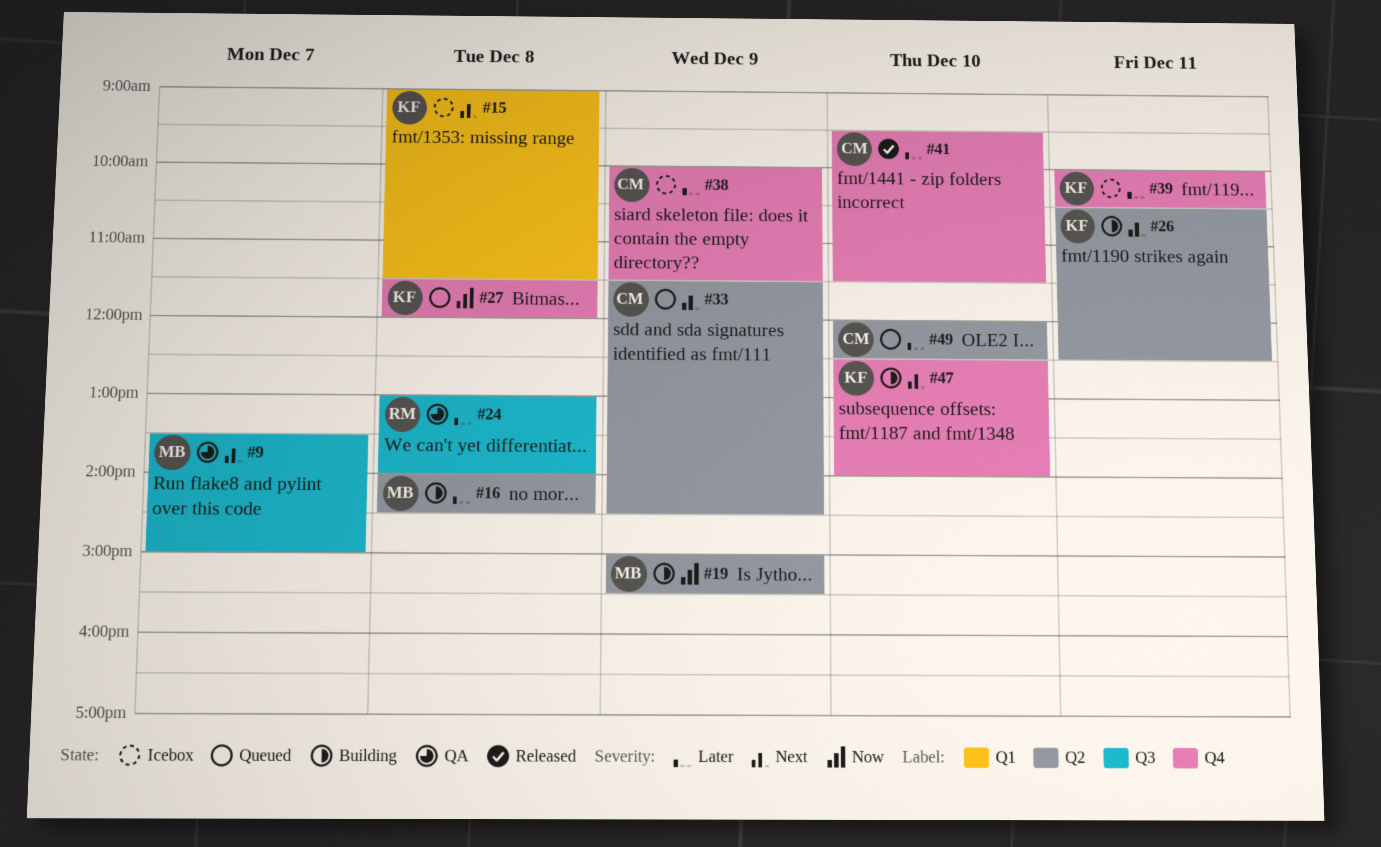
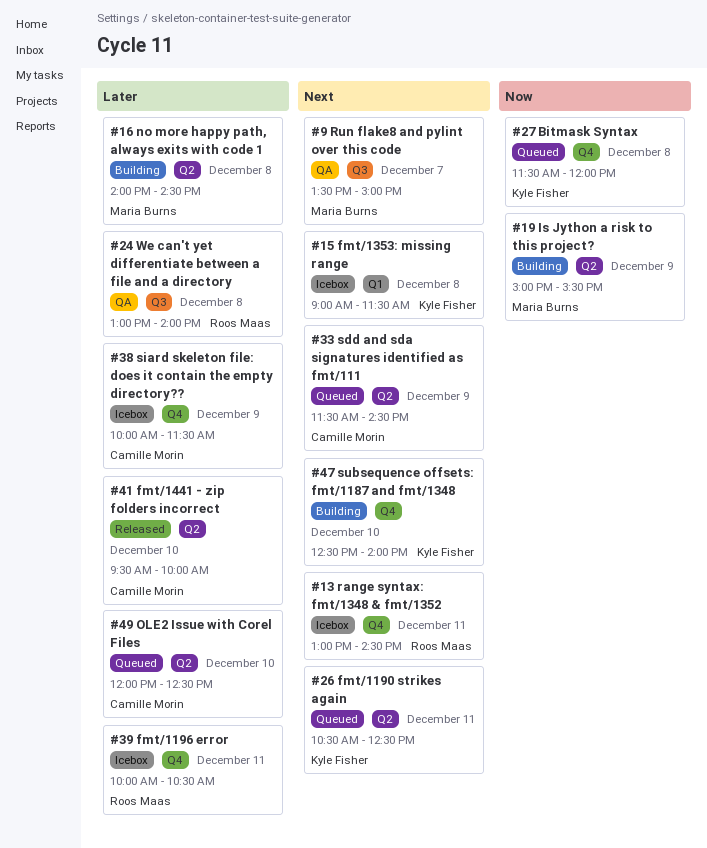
#13: none -> present
#26, status: Building -> Queued
#39, owner: Kyle Fisher -> Roos Maas
#41, label: Q4 -> Q2
#41, ends: 11:30 -> 10:00

